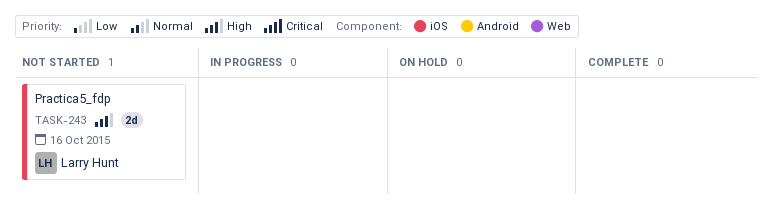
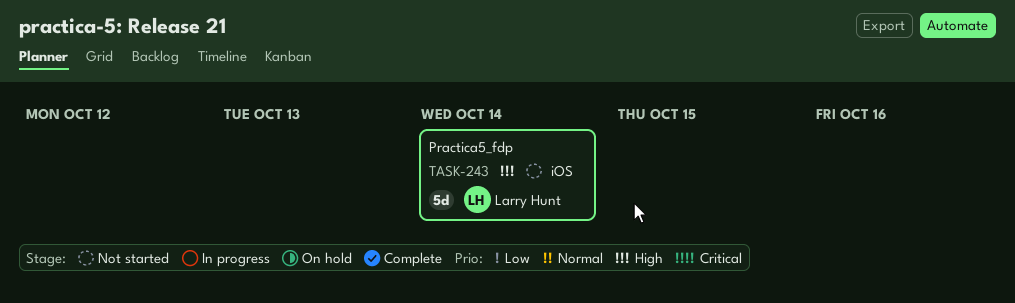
TASK-243, estimate: 2d -> 5d
TASK-243, due: Oct 16 -> Oct 14

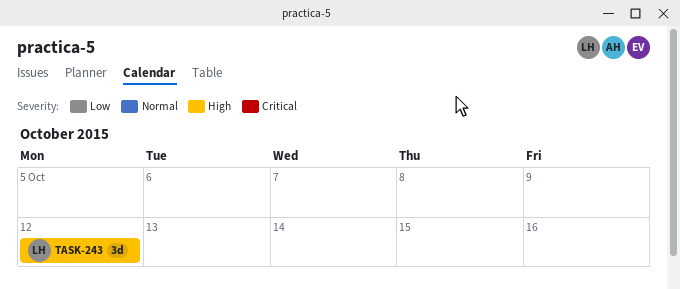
TASK-243, estimate: 5d -> 3d
TASK-243, due: Oct 14 -> Oct 12

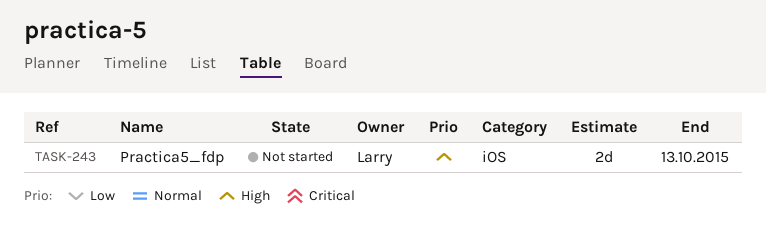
TASK-243, estimate: 3d -> 2d
TASK-243, due: Oct 12 -> Oct 13

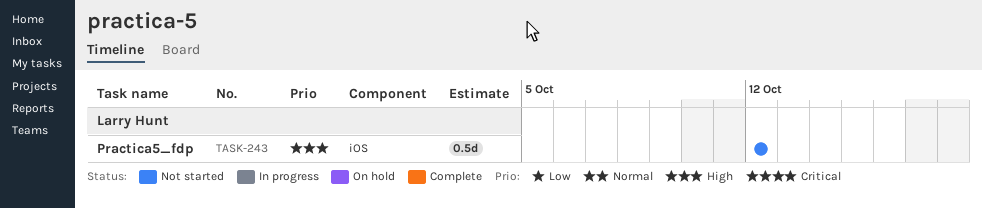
TASK-243, estimate: 2d -> 0.5d
TASK-243, due: Oct 13 -> Oct 12

